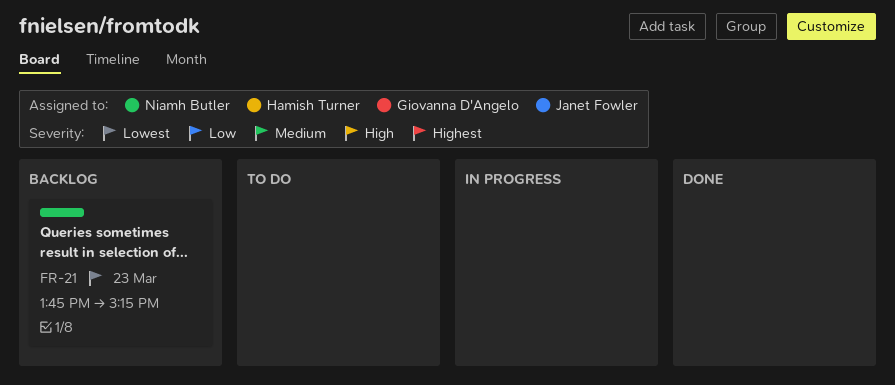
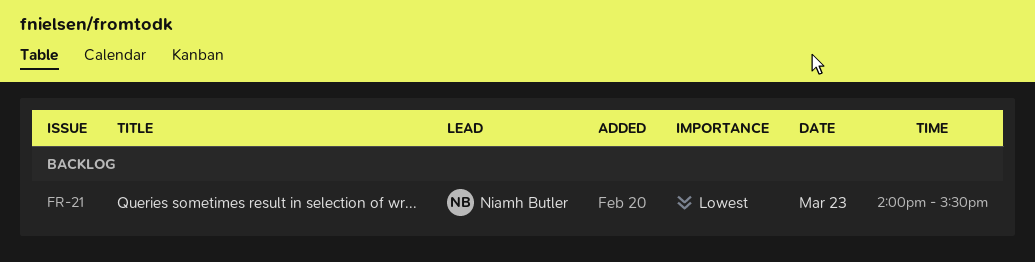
FR-21, begins: 13:45 -> 14:00
FR-21, ends: 15:15 -> 15:30

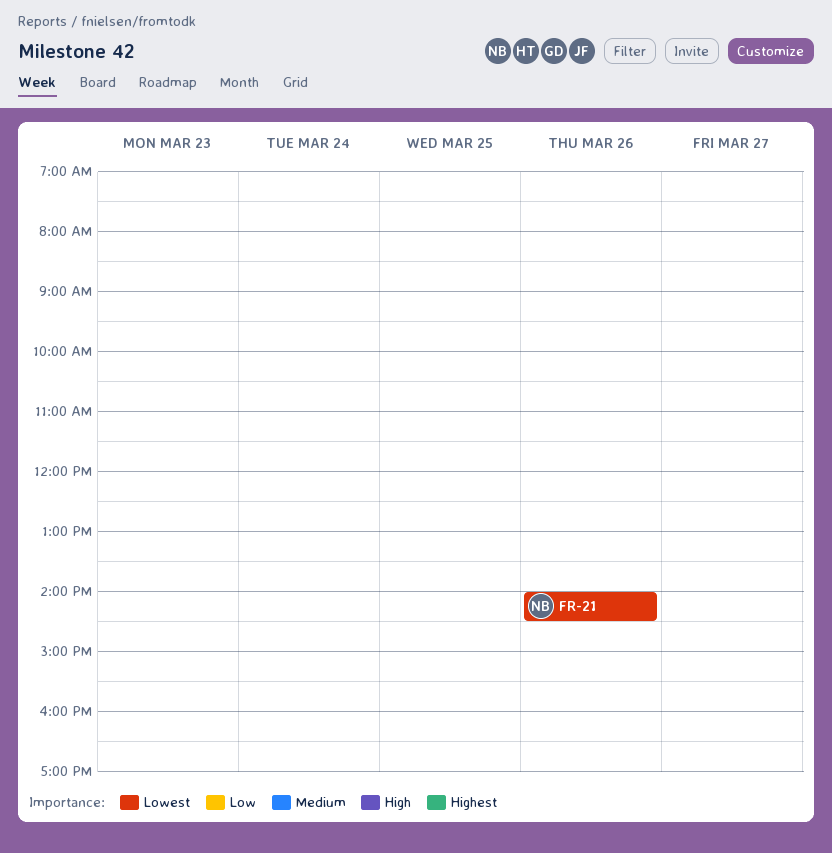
FR-21, day: Mar 23 -> Mar 26
FR-21, ends: 15:30 -> 14:30

